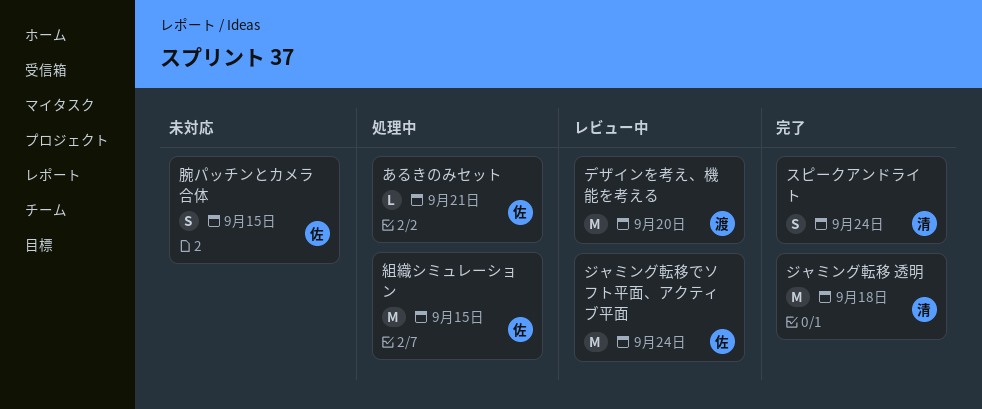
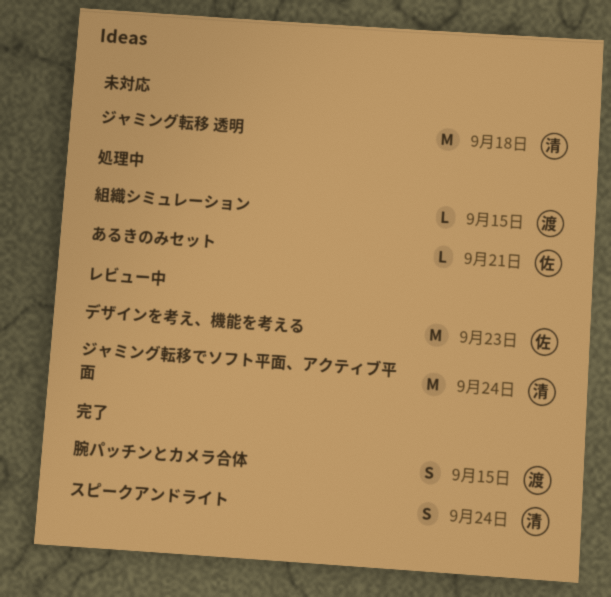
ジャミング転移 透明, status: 完了 -> 未対応
ジャミング転移でソフト平面、アクティブ平面, owner: 佐 -> 清
デザインを考え、機能を考える, owner: 渡 -> 佐
デザインを考え、機能を考える, due: Sep 20 -> Sep 23
組織シミュレーション, owner: 佐 -> 渡
組織シミュレーション, estimate: M -> L
腕パッチンとカメラ合体, status: 未対応 -> 完了
腕パッチンとカメラ合体, owner: 佐 -> 渡

